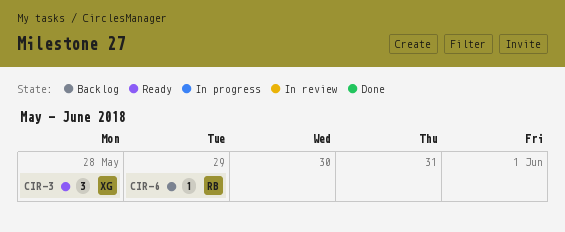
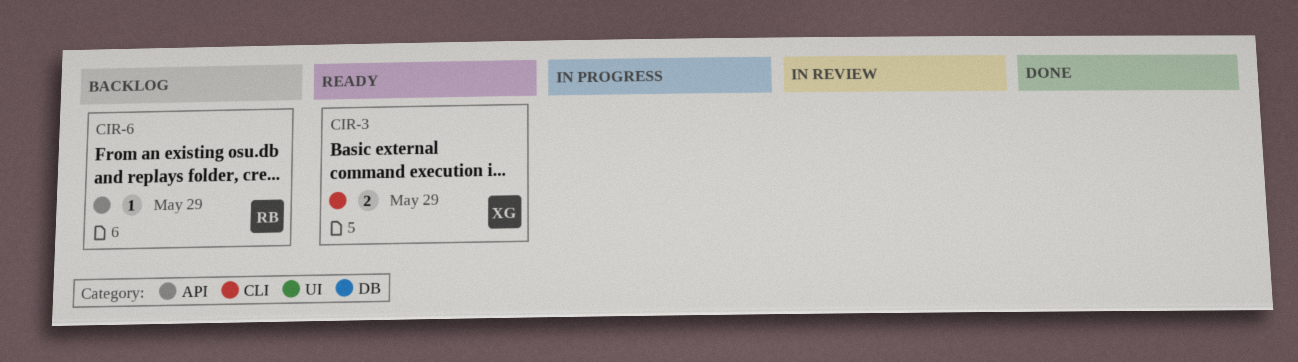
CIR-3, estimate: 3 -> 2
CIR-3, due: May 28 -> May 29

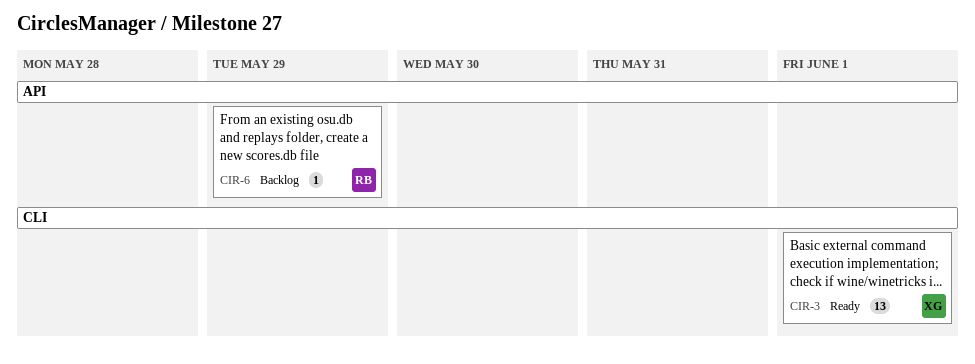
CIR-3, estimate: 2 -> 13
CIR-3, due: May 29 -> Jun 1

